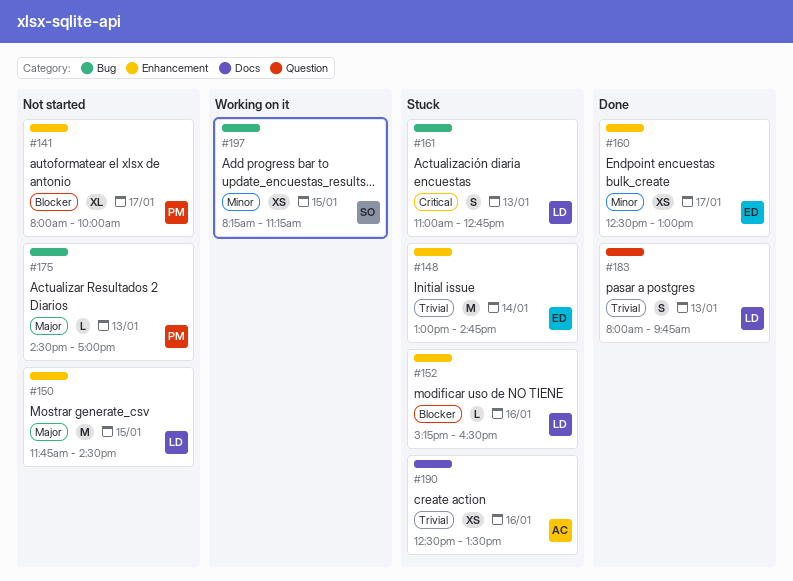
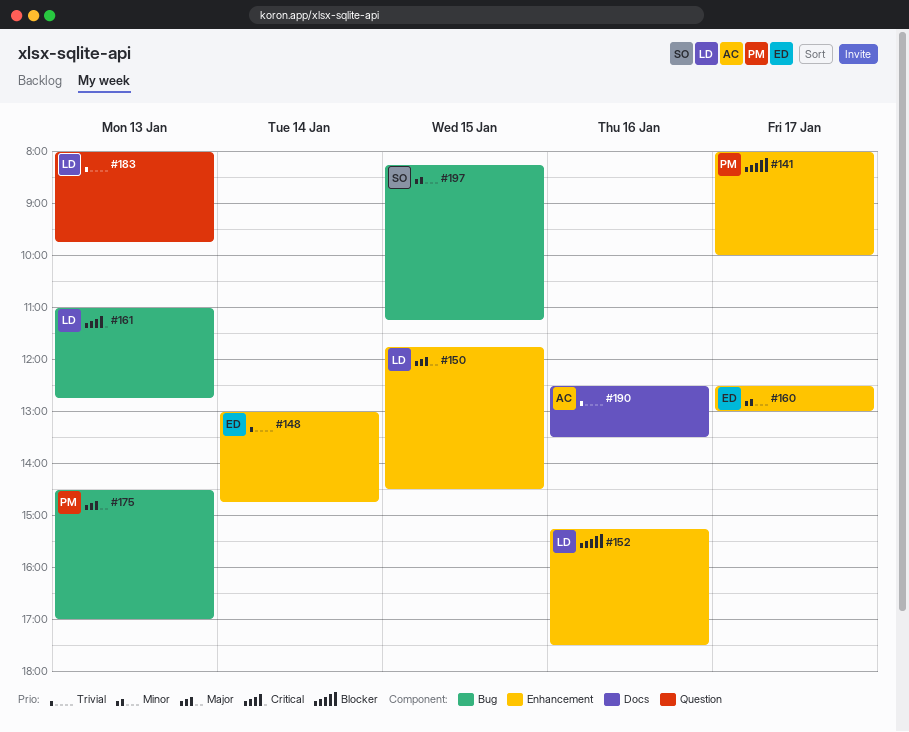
#152, ends: 16:30 -> 17:30

